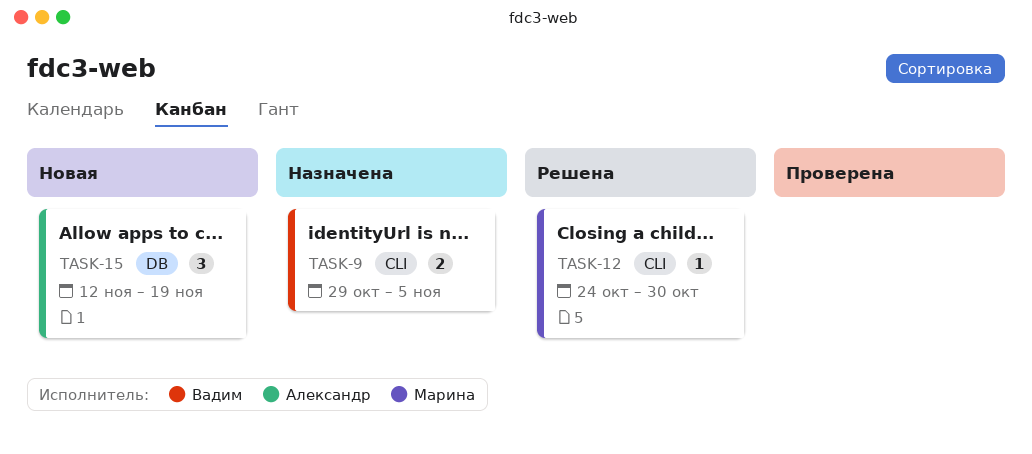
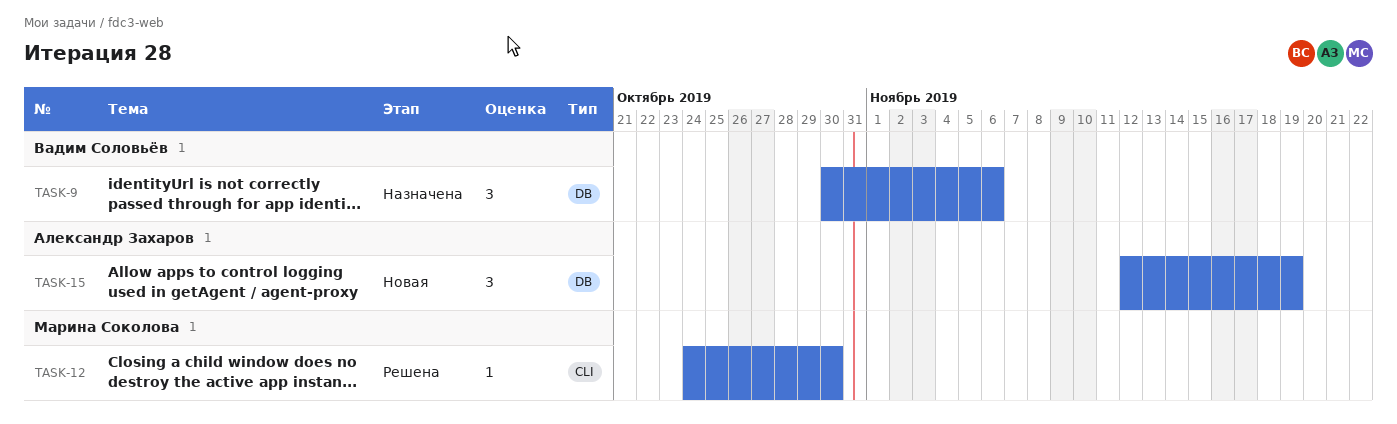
TASK-9, label: CLI -> DB
TASK-9, estimate: 2 -> 3
TASK-9, start: Oct 29 -> Oct 30
TASK-9, due: Nov 5 -> Nov 6

